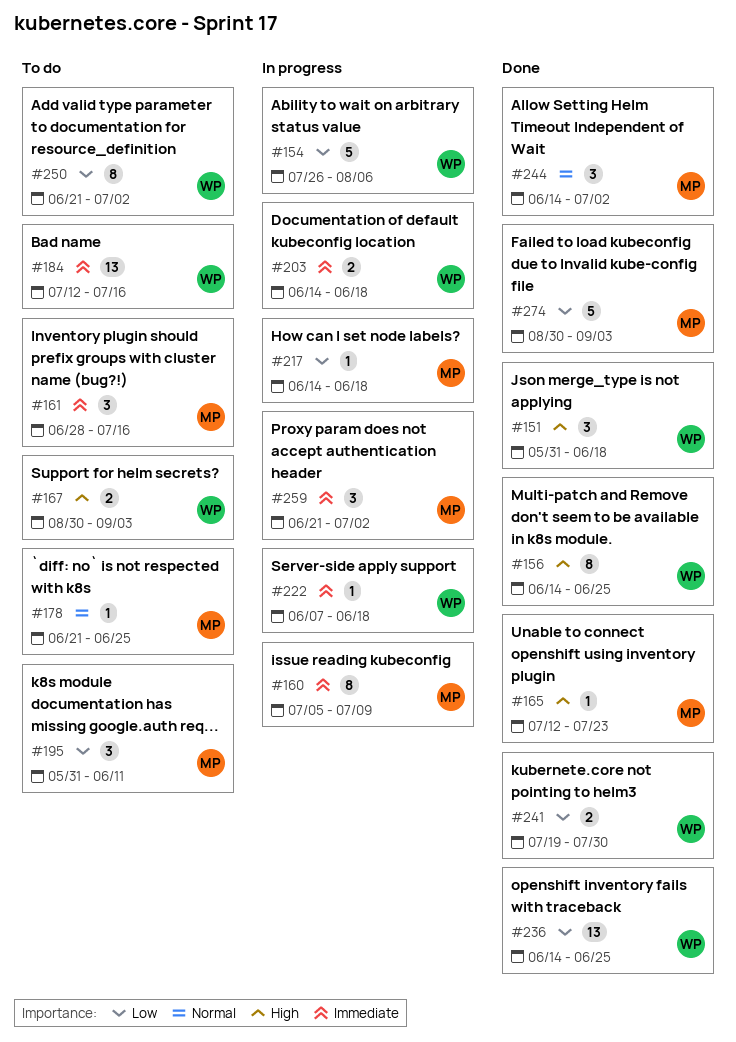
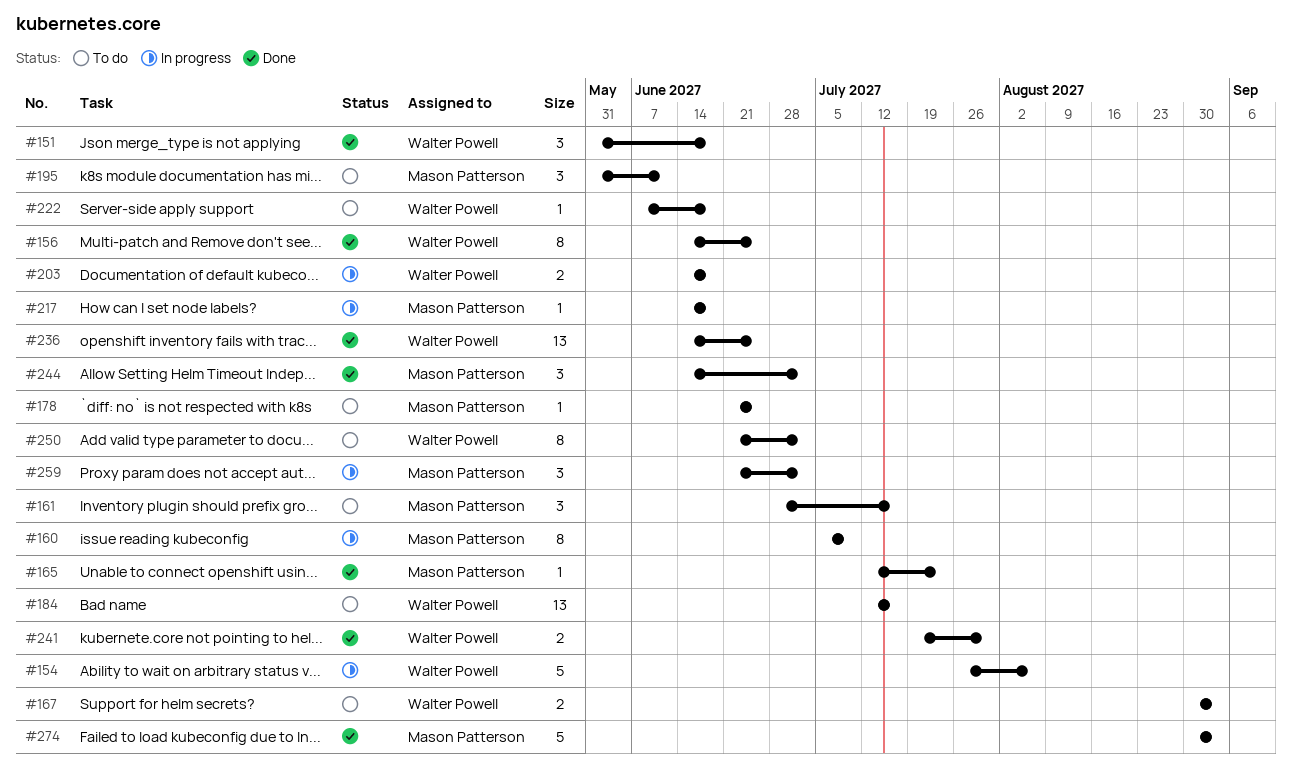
#222, status: In progress -> To do

